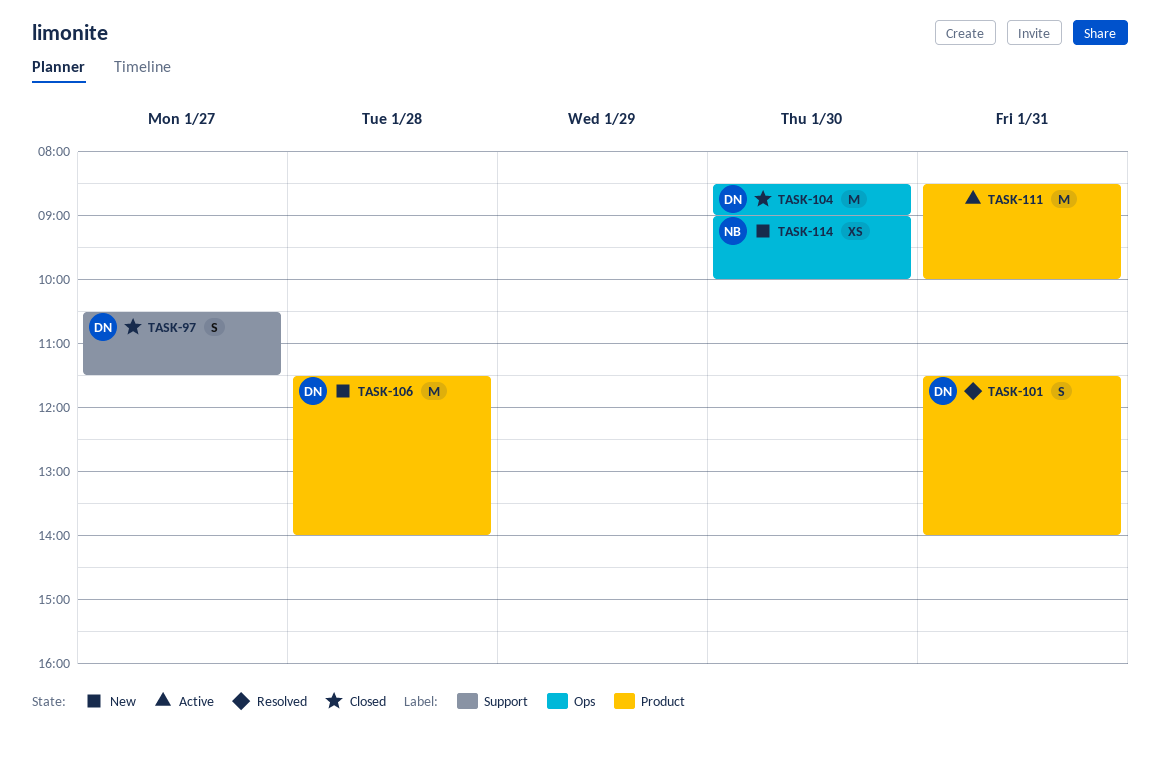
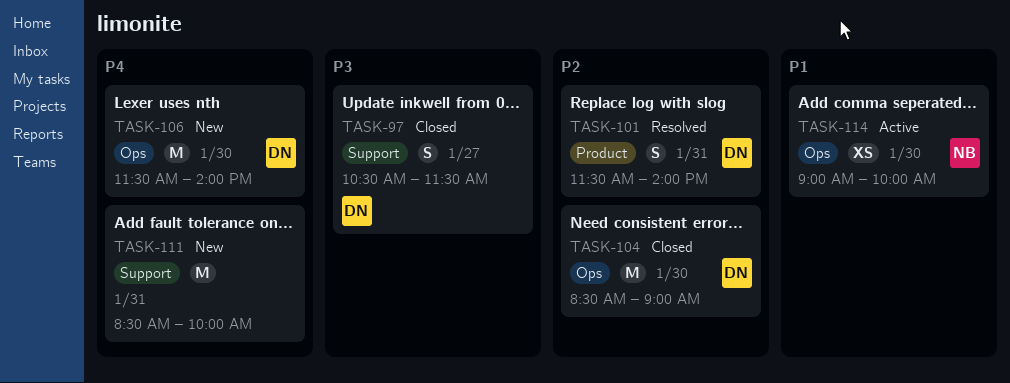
TASK-106, label: Product -> Ops
TASK-106, day: Jan 28 -> Jan 30
TASK-111, status: Active -> New
TASK-111, label: Product -> Support
TASK-114, status: New -> Active

